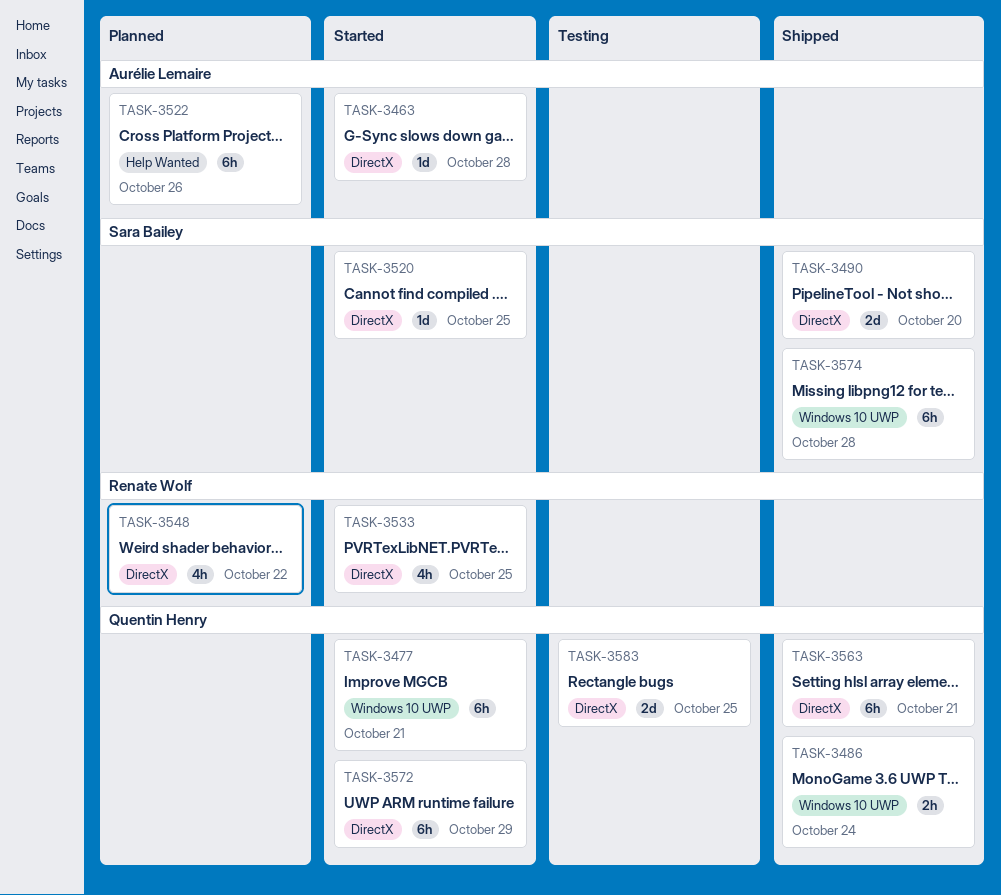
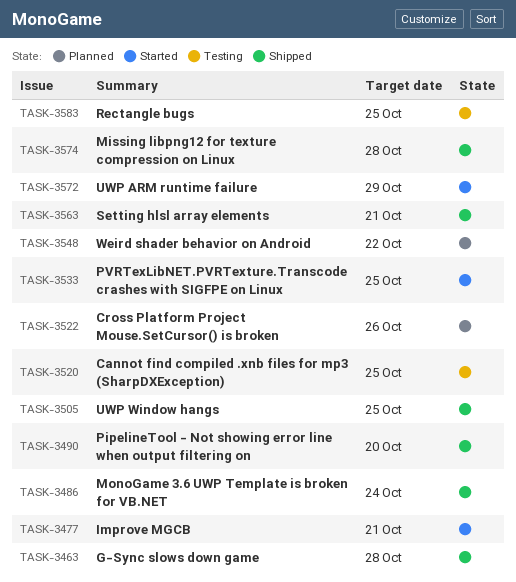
TASK-3463, status: Started -> Shipped
TASK-3505: none -> present
TASK-3520, status: Started -> Testing

